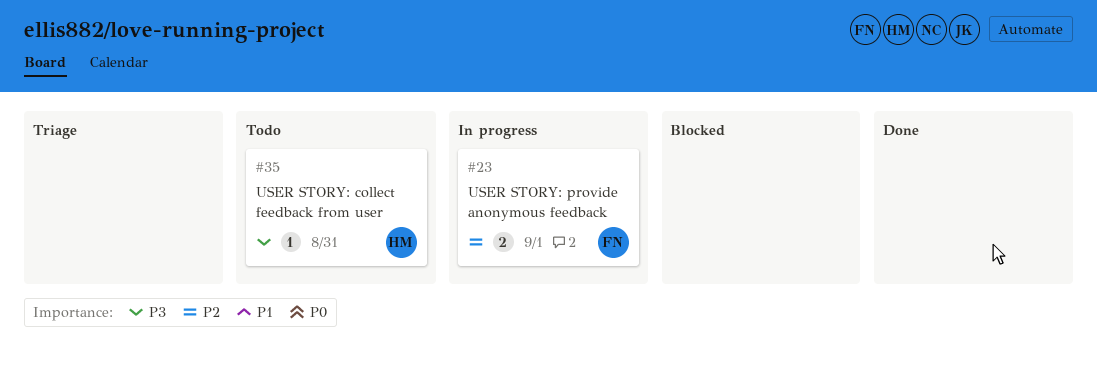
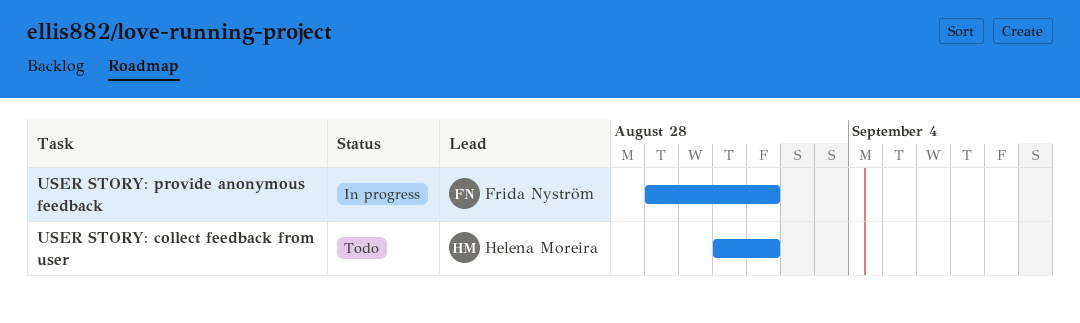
USER STORY: collect feedback from user, due: Aug 31 -> Sep 1

